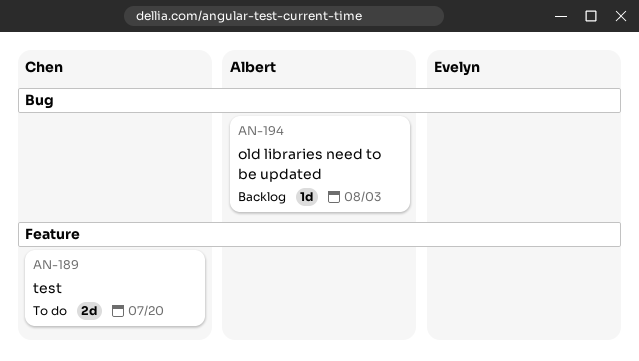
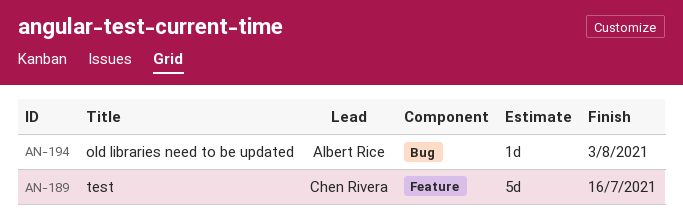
AN-189, estimate: 2d -> 5d
AN-189, due: Jul 20 -> Jul 16

